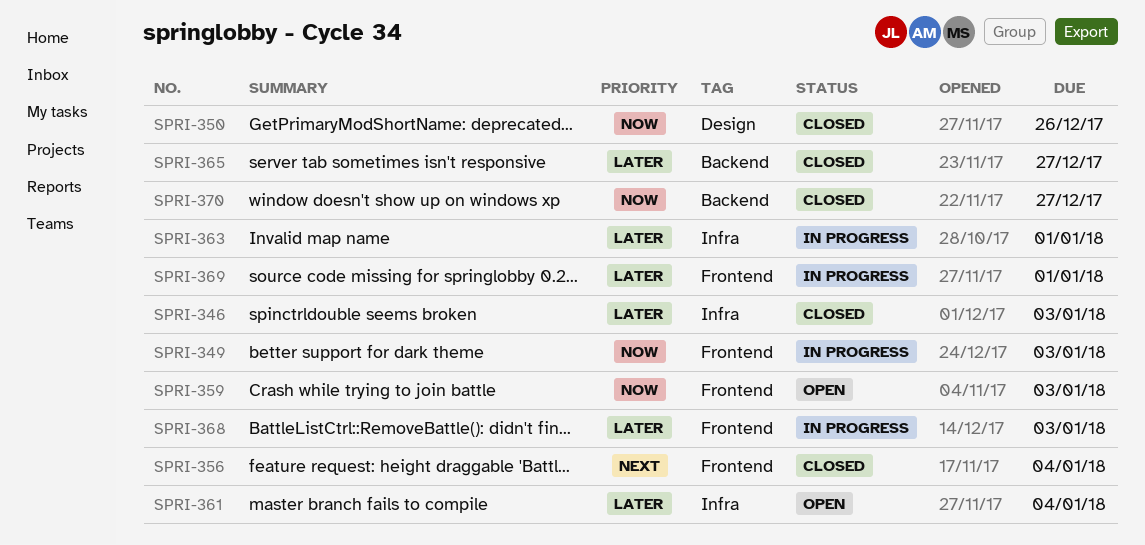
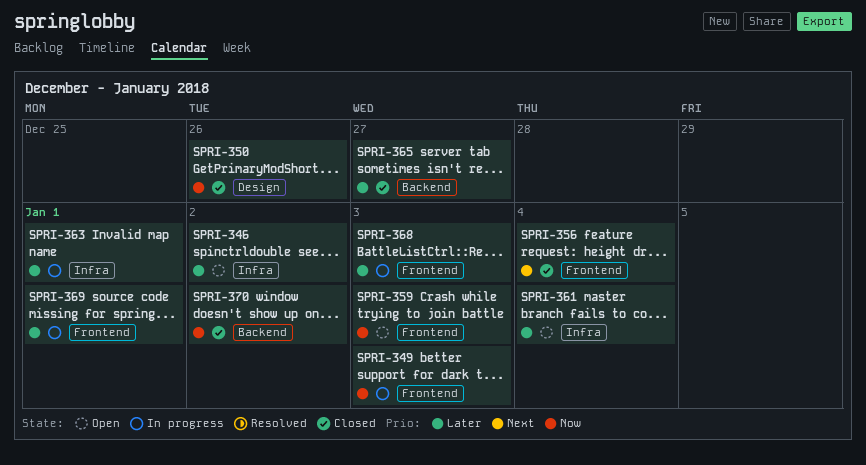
SPRI-346, status: Closed -> Open
SPRI-346, due: Jan 3 -> Jan 2
SPRI-370, due: Dec 27 -> Jan 2

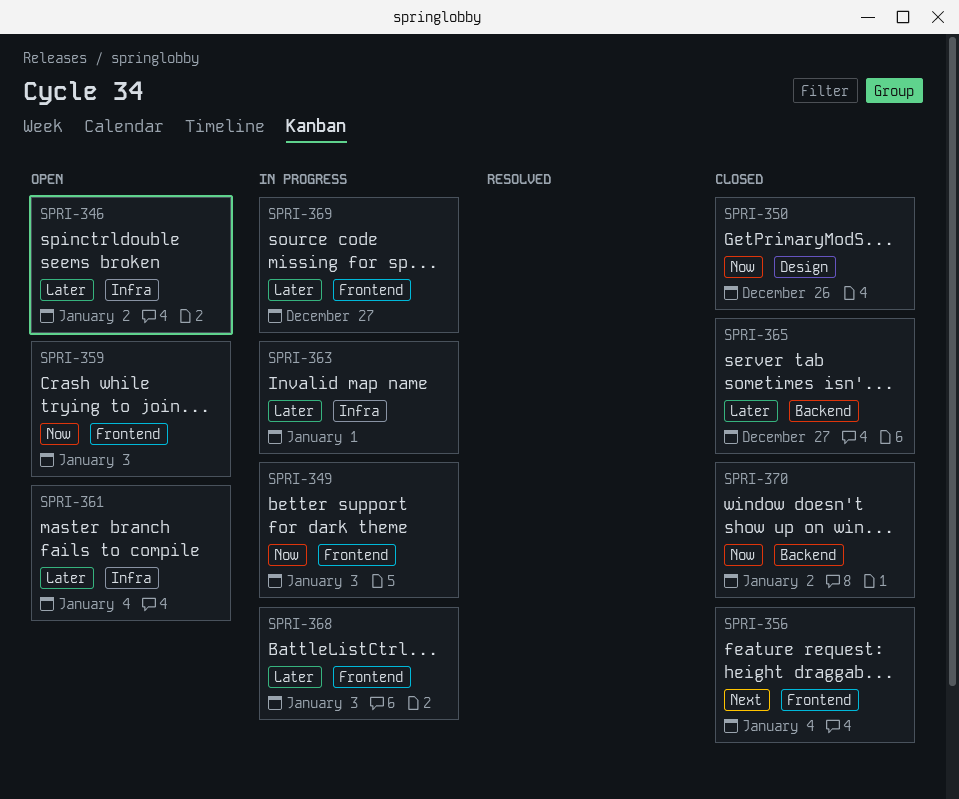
SPRI-369, due: Jan 1 -> Dec 27

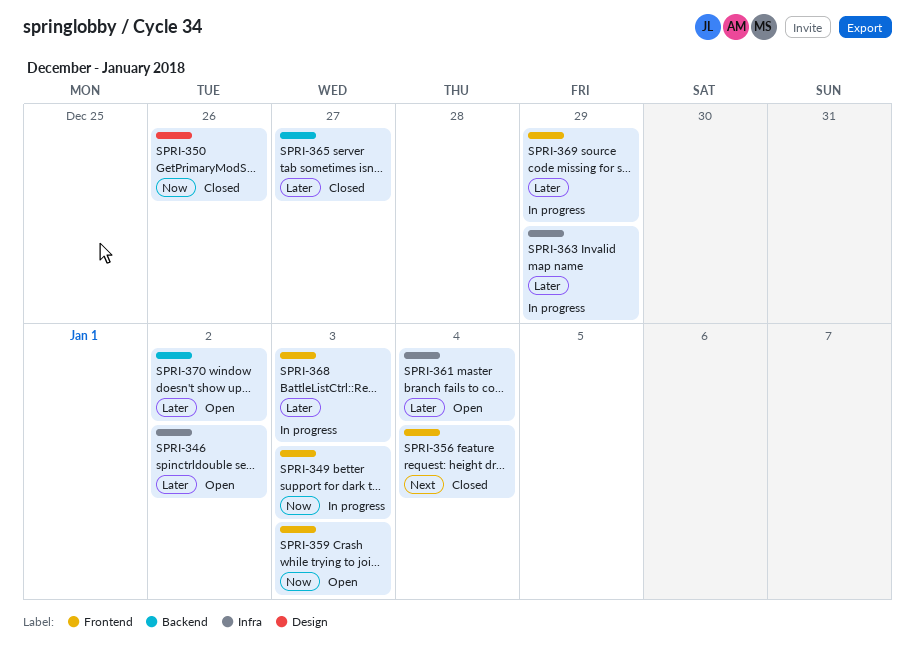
SPRI-363, due: Jan 1 -> Dec 29
SPRI-369, due: Dec 27 -> Dec 29
SPRI-370, status: Closed -> Open
SPRI-370, priority: Now -> Later

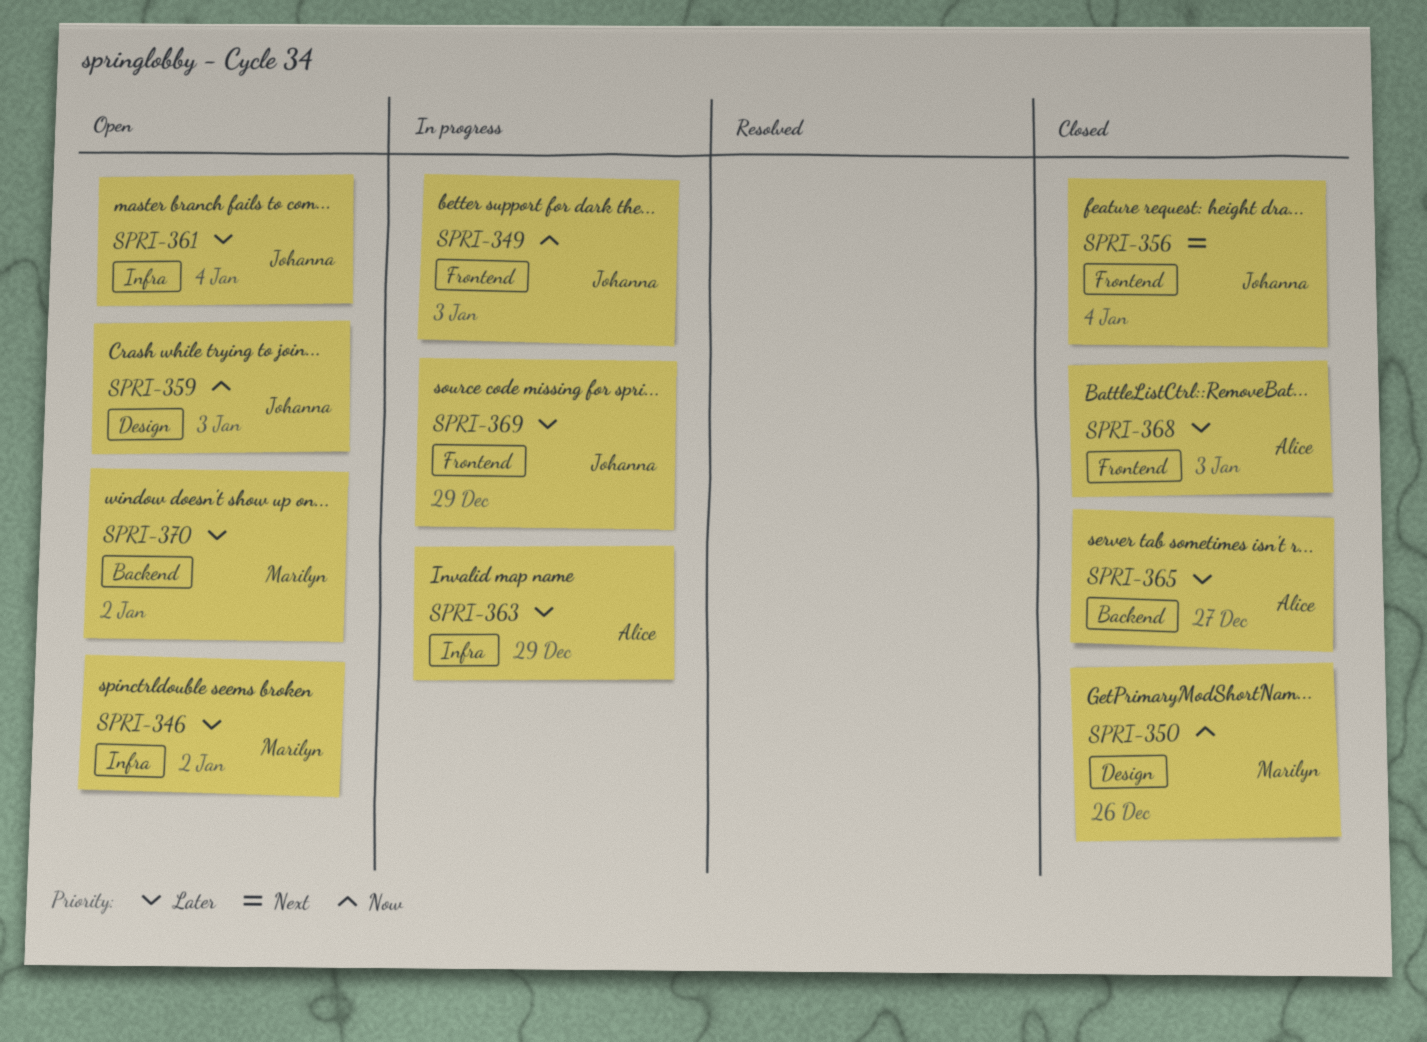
SPRI-359, label: Frontend -> Design
SPRI-368, status: In progress -> Closed

